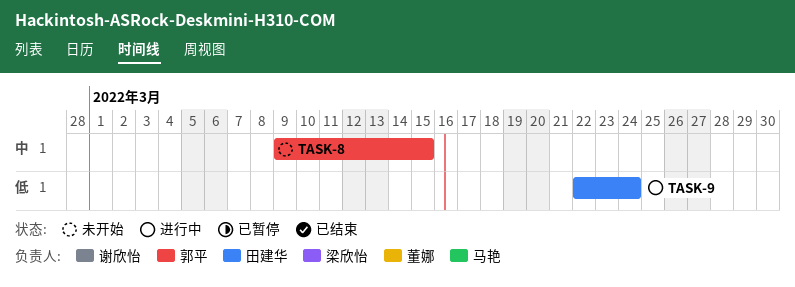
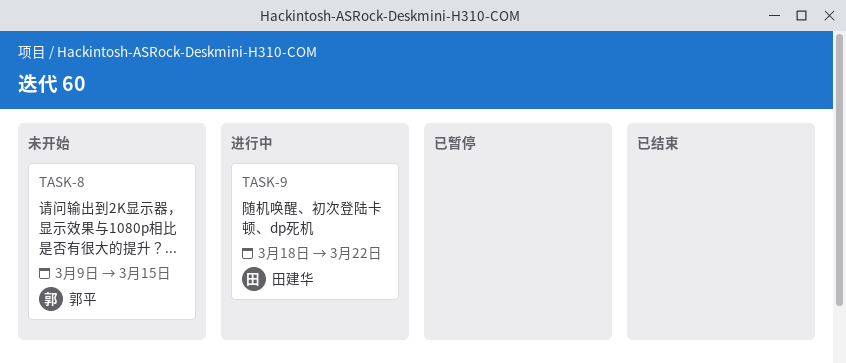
TASK-9, start: Mar 22 -> Mar 18
TASK-9, due: Mar 24 -> Mar 22

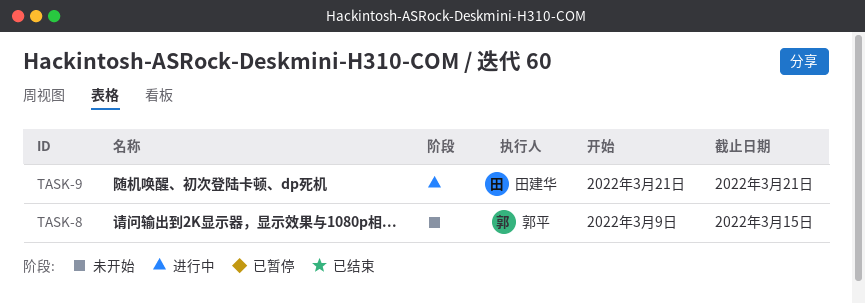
TASK-9, start: Mar 18 -> Mar 21
TASK-9, due: Mar 22 -> Mar 21

